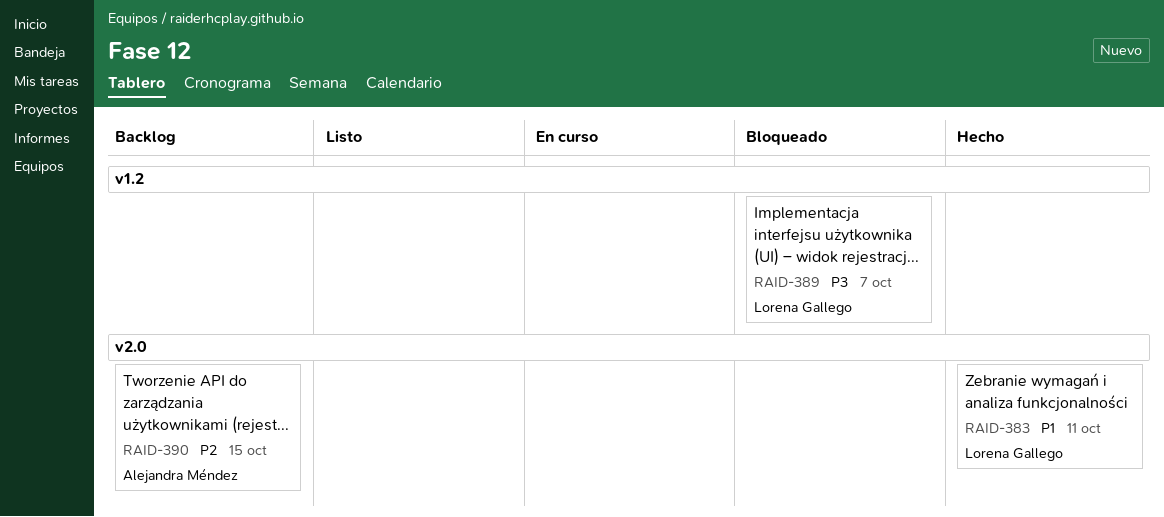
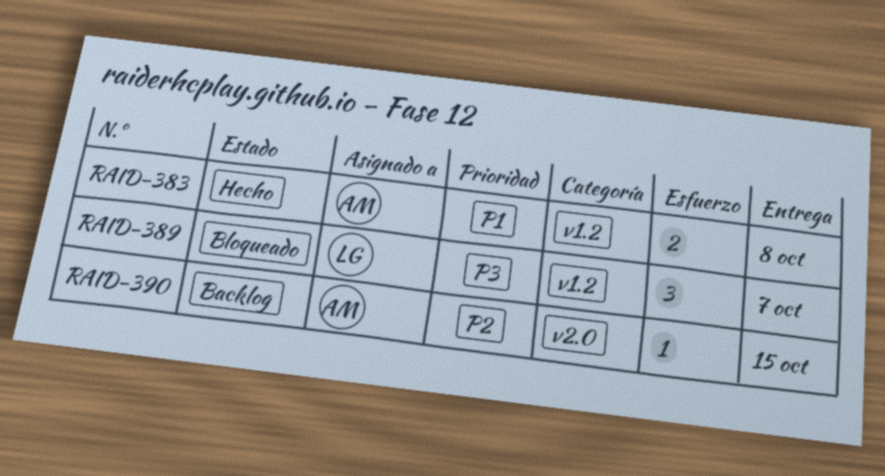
RAID-383, owner: Lorena Gallego -> Alejandra Méndez
RAID-383, label: v2.0 -> v1.2
RAID-383, due: Oct 11 -> Oct 8

